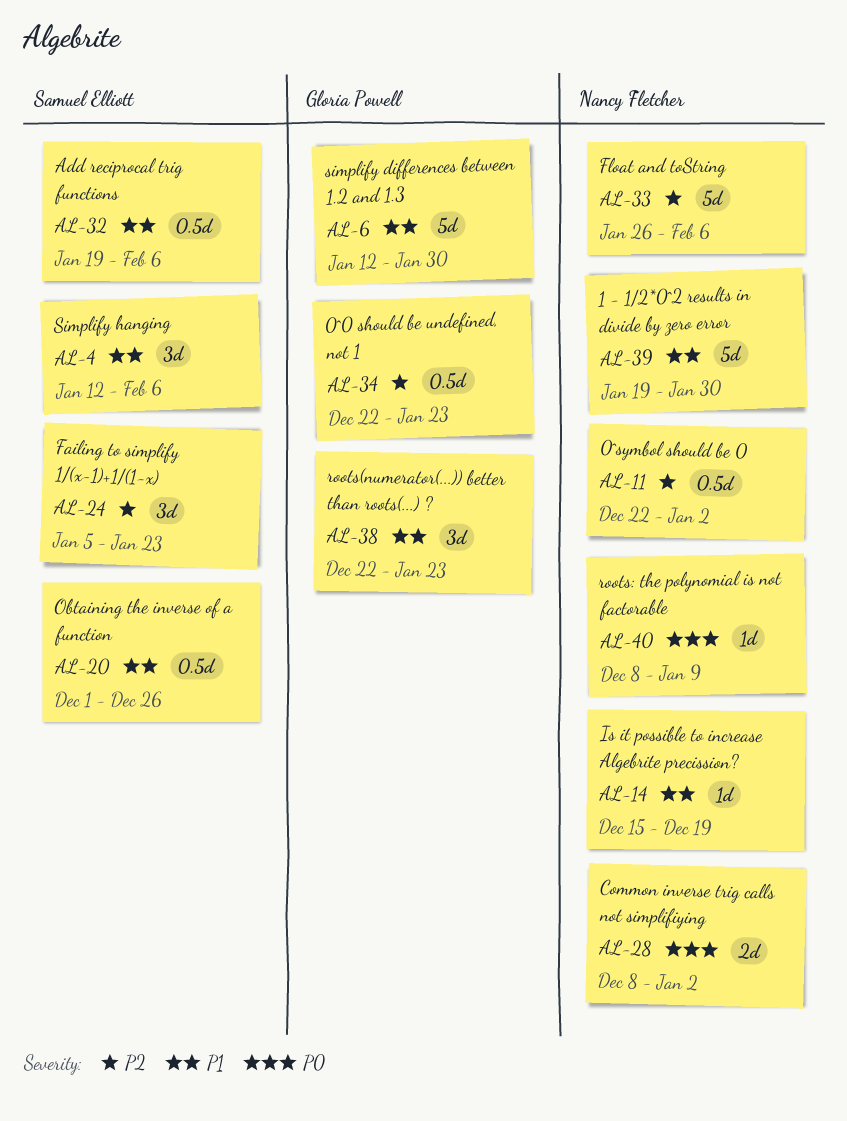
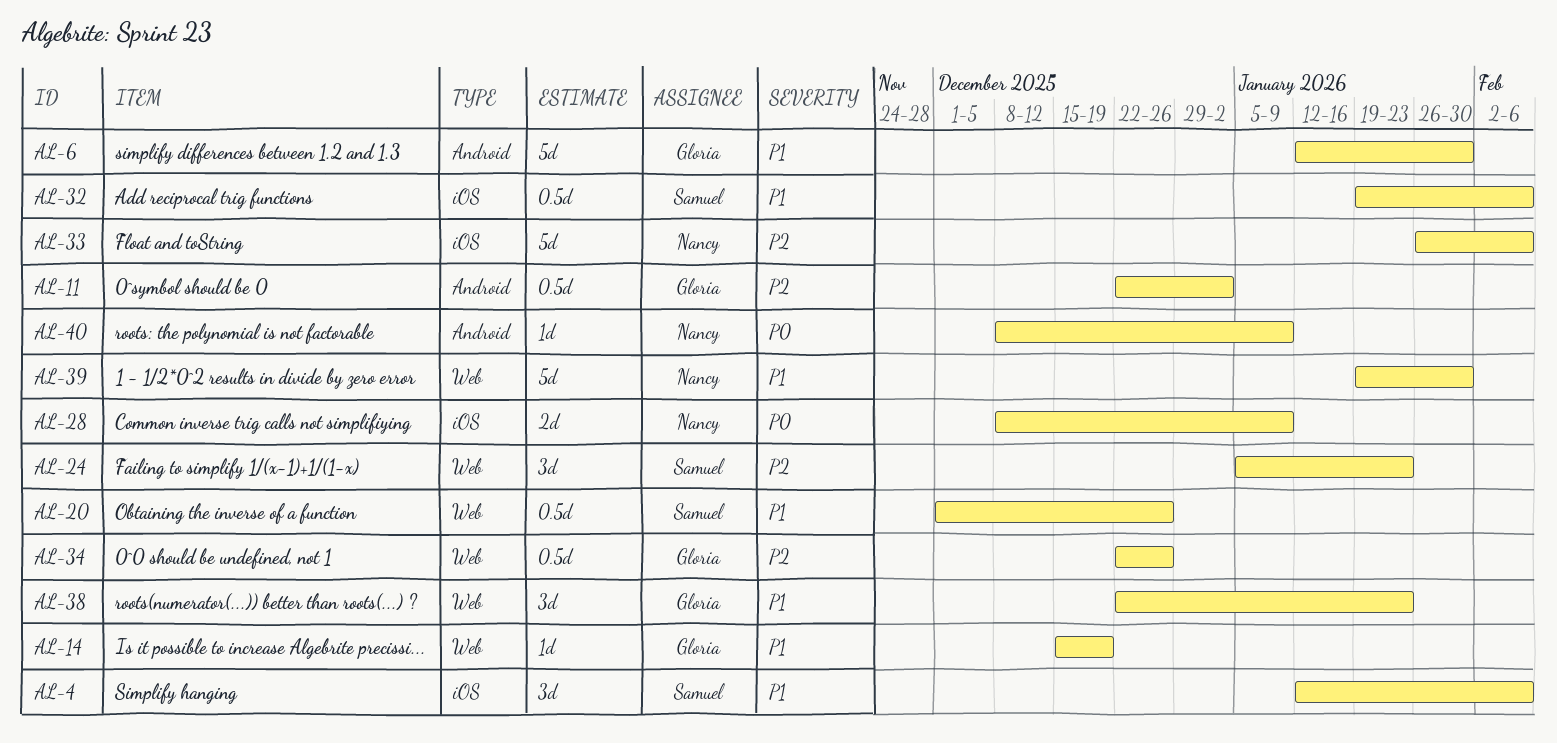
AL-11, owner: Nancy Fletcher -> Gloria Powell
AL-14, owner: Nancy Fletcher -> Gloria Powell
AL-28, due: Jan 2 -> Jan 9
AL-34, due: Jan 23 -> Dec 26

